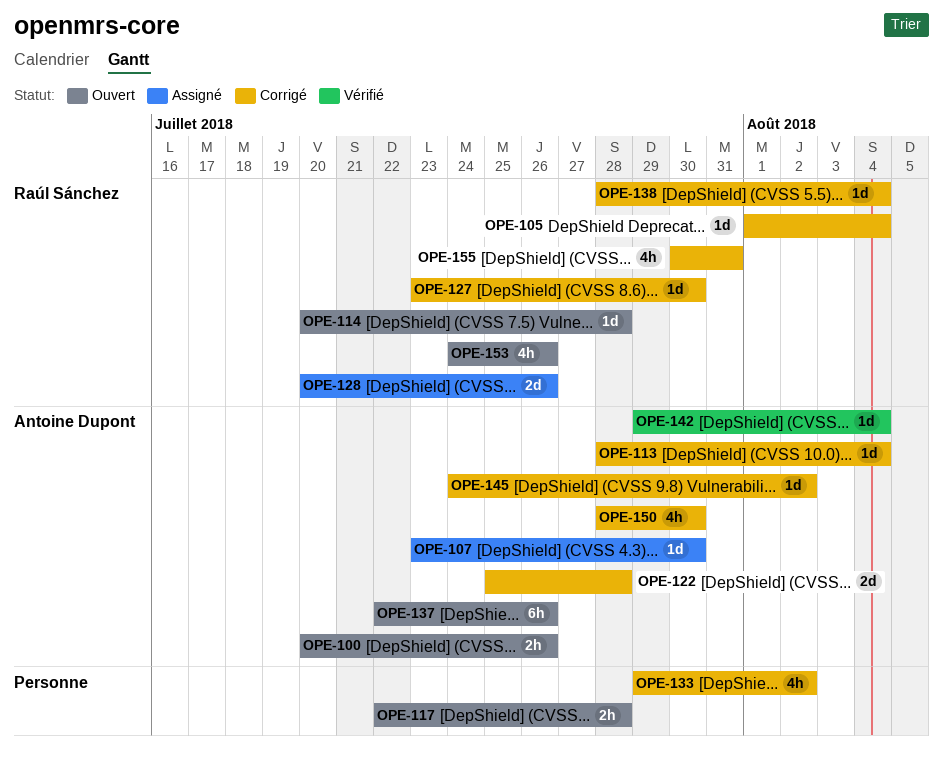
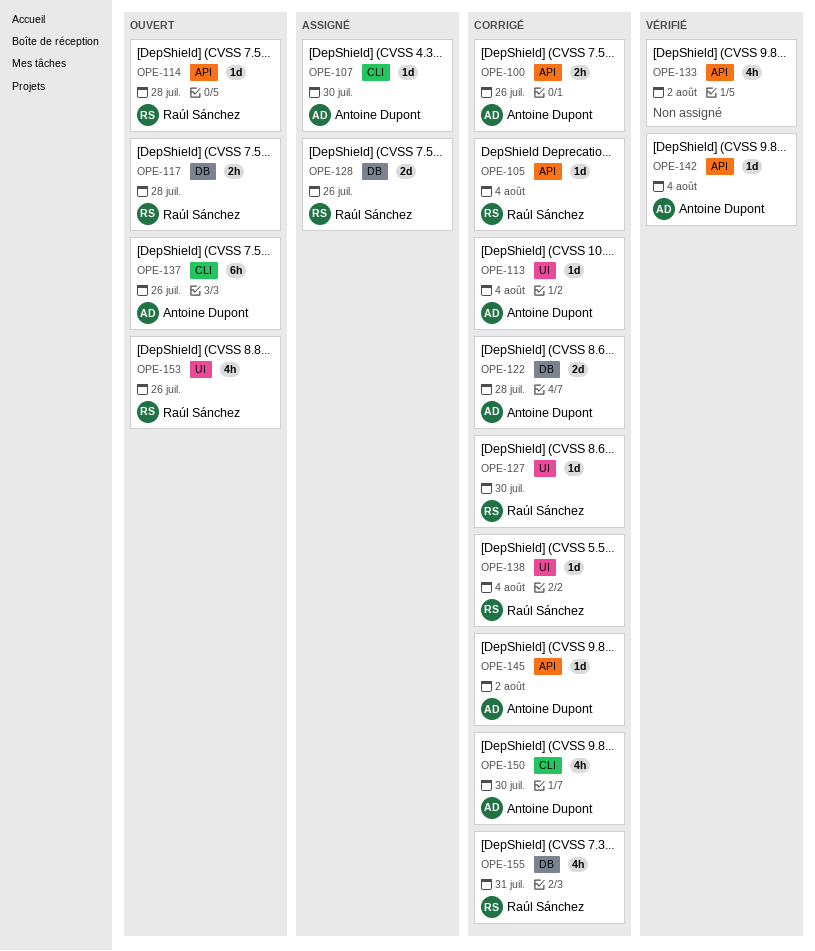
OPE-100, status: Ouvert -> Corrigé
OPE-117, owner: none -> Raúl Sánchez
OPE-133, status: Corrigé -> Vérifié

